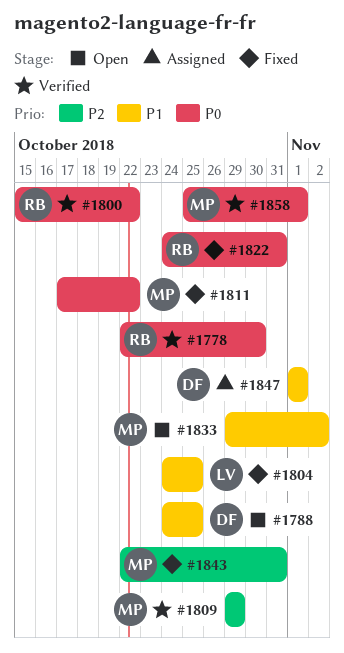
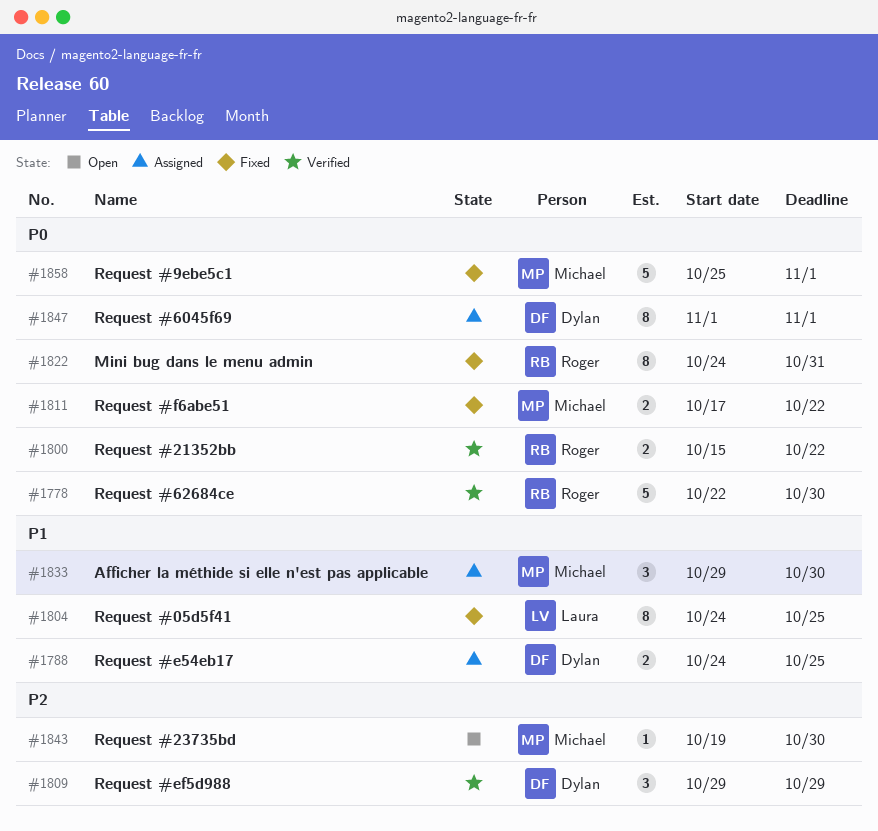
#1788, status: Open -> Assigned
#1809, owner: Michael -> Dylan
#1833, status: Open -> Assigned
#1833, due: Nov 2 -> Oct 30
#1843, status: Fixed -> Open
#1843, start: Oct 22 -> Oct 19
#1843, due: Oct 31 -> Oct 30
#1847, priority: P1 -> P0
#1858, status: Verified -> Fixed

